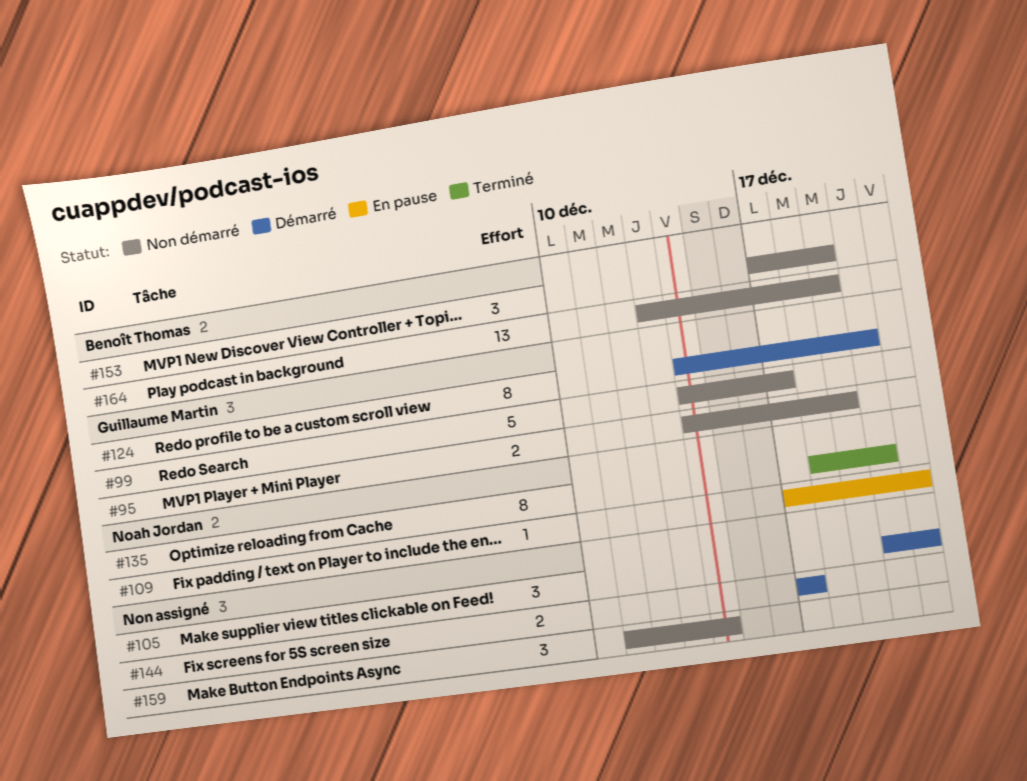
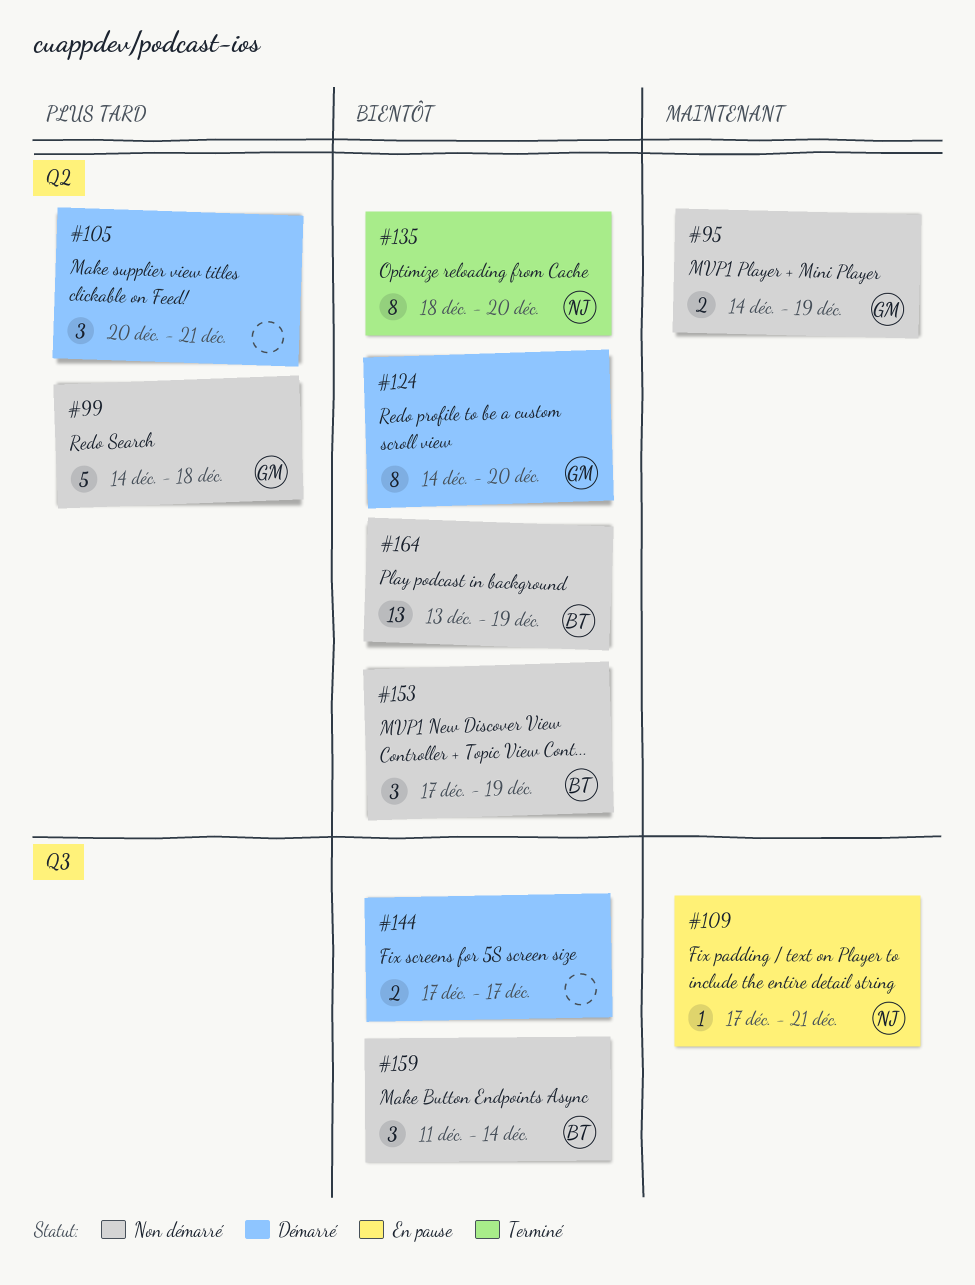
#99, due: Dec 17 -> Dec 18
#159, owner: none -> Benoît Thomas

